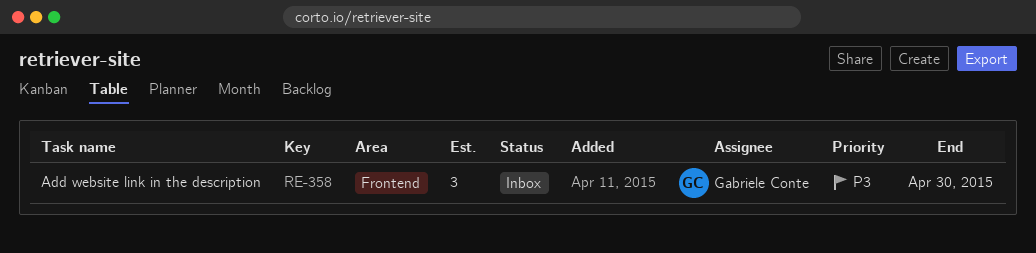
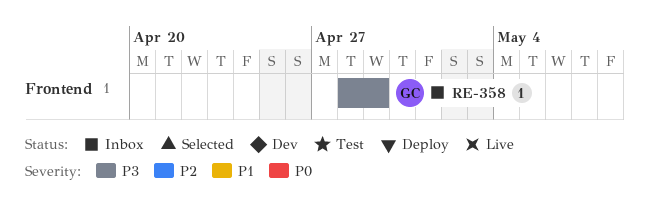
RE-358, estimate: 3 -> 1
RE-358, due: Apr 30 -> Apr 29

